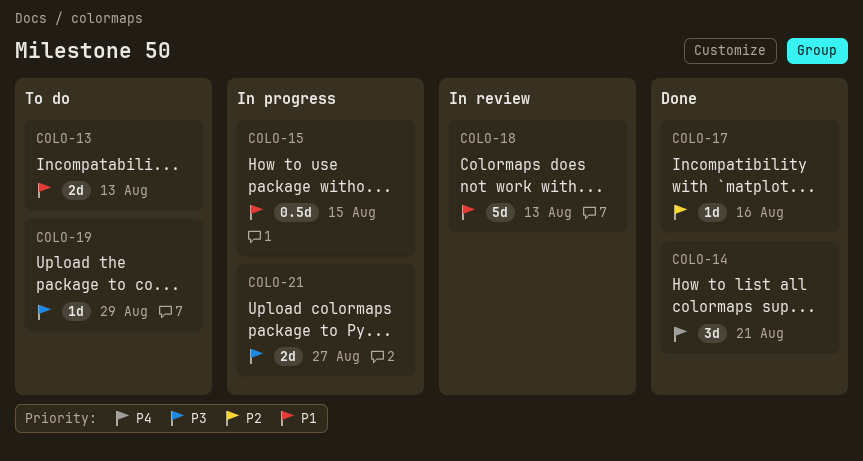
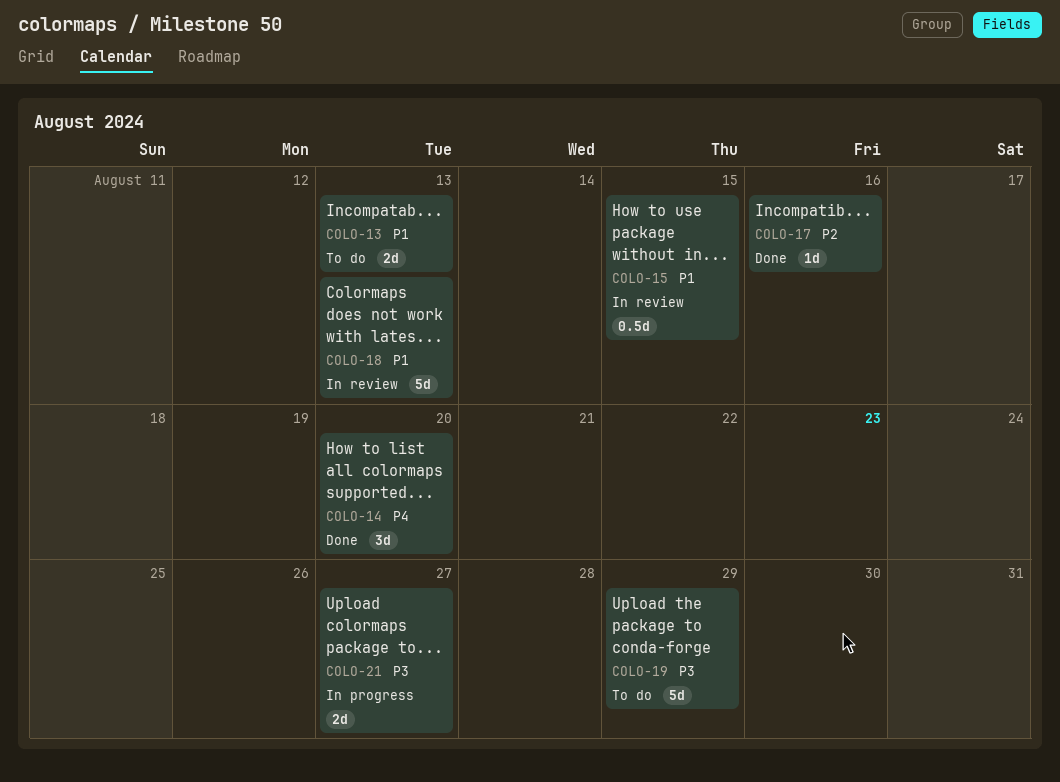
COLO-14, due: Aug 21 -> Aug 20
COLO-15, status: In progress -> In review
COLO-19, estimate: 1d -> 5d

